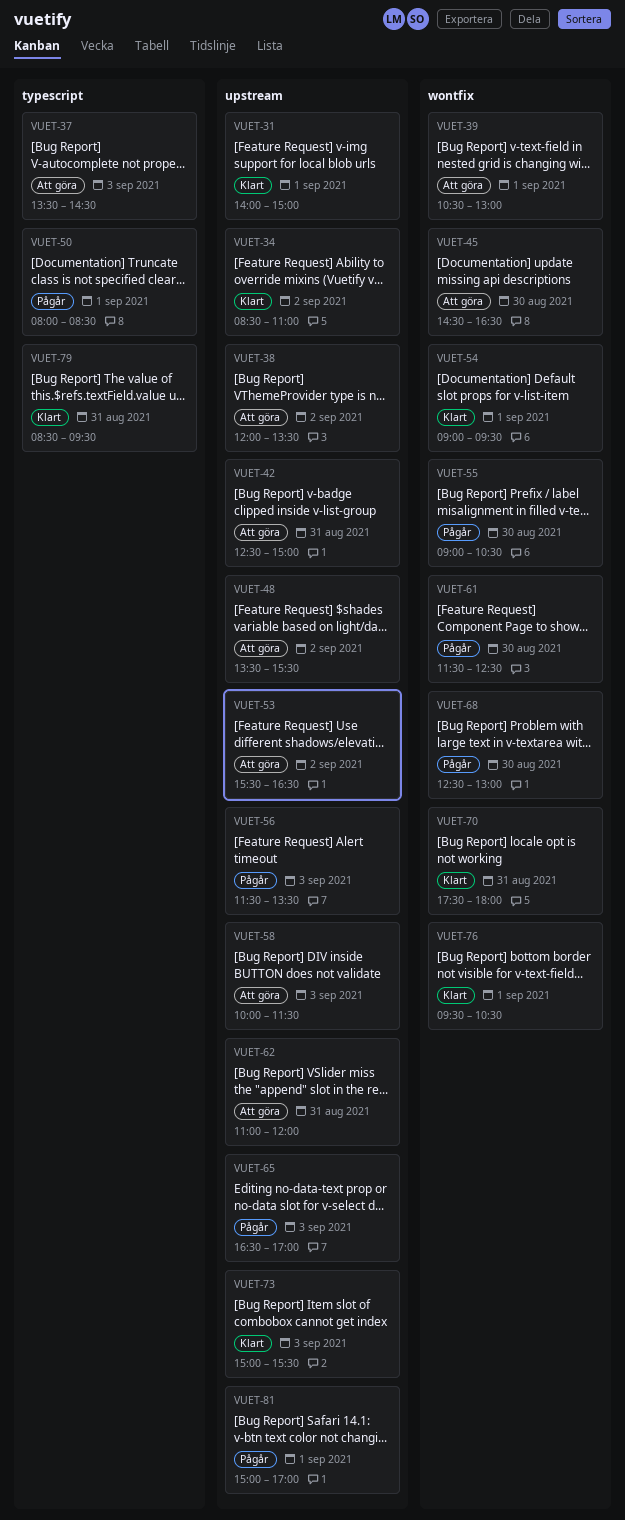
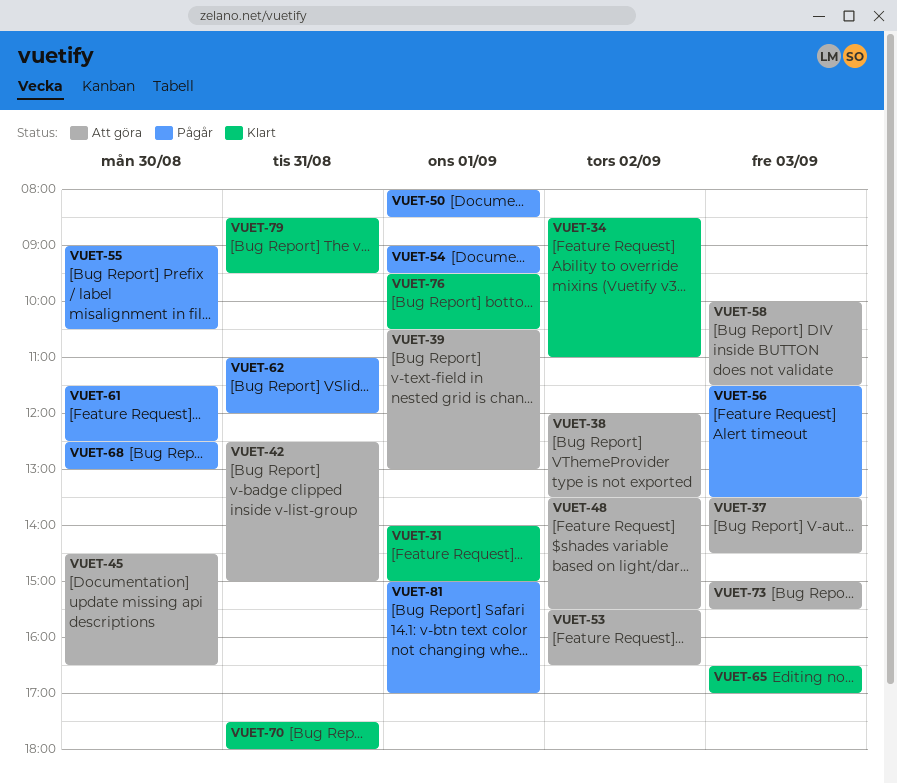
VUET-54, status: Klart -> Pågår
VUET-62, status: Att göra -> Pågår
VUET-65, status: Pågår -> Klart
VUET-73, status: Klart -> Att göra

